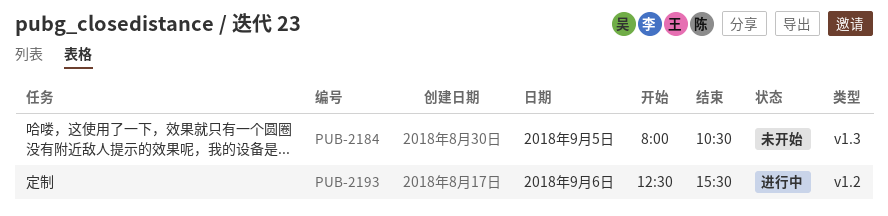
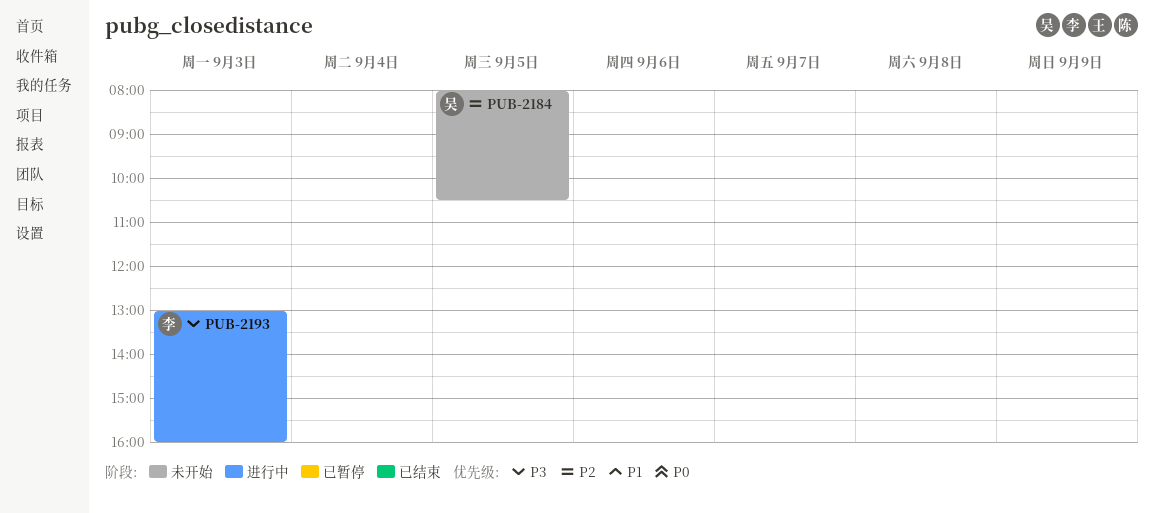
PUB-2193, day: Sep 6 -> Sep 3
PUB-2193, begins: 12:30 -> 13:00
PUB-2193, ends: 15:30 -> 16:00

